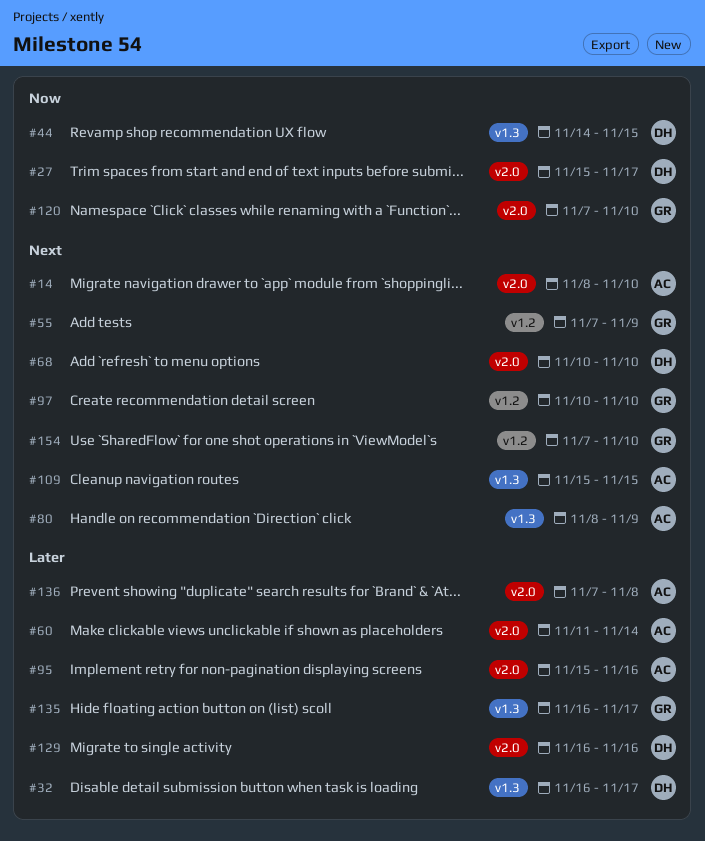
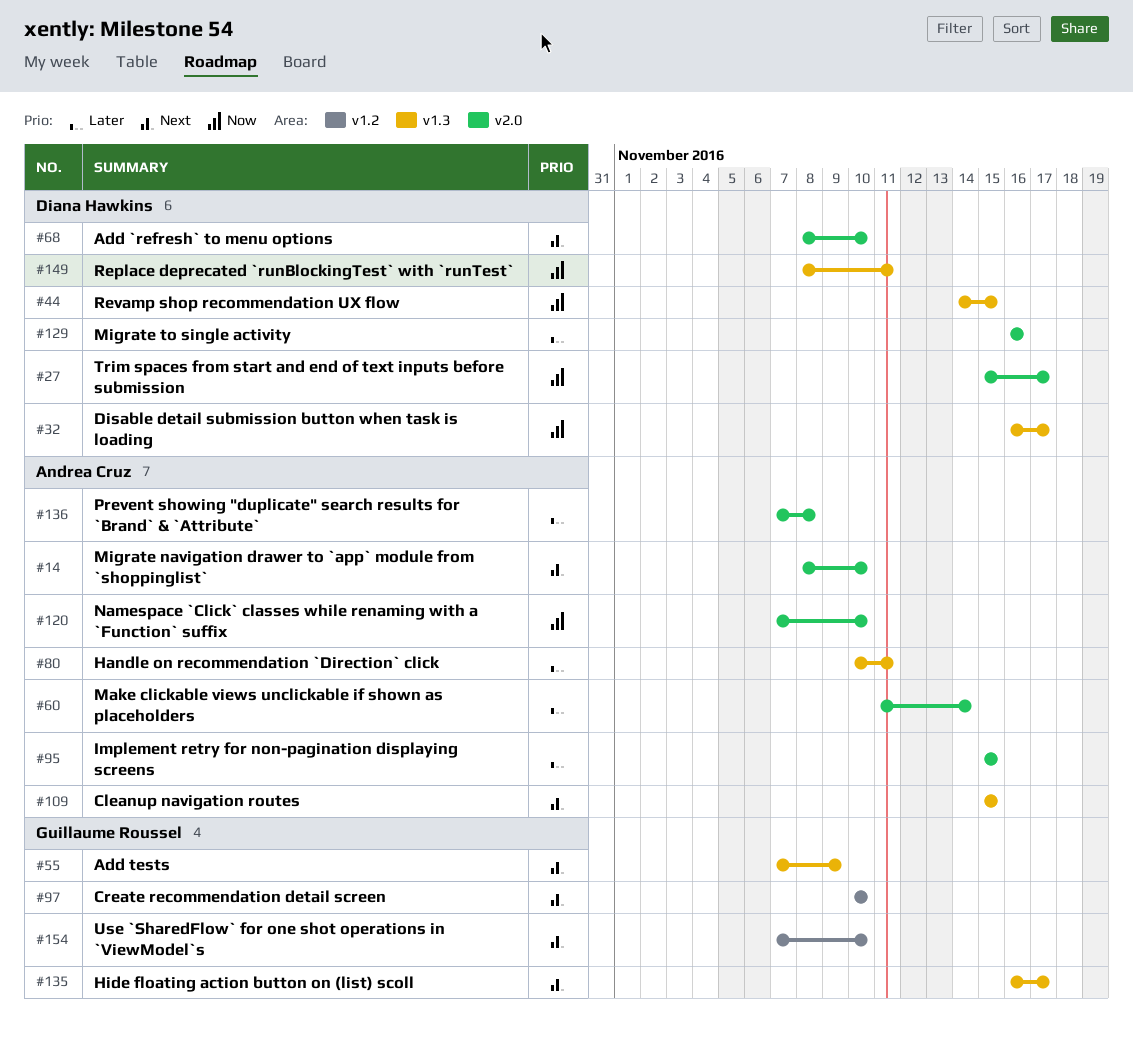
#32, priority: Later -> Now
#55, label: v1.2 -> v1.3
#68, start: Nov 10 -> Nov 8
#80, priority: Next -> Later
#80, start: Nov 8 -> Nov 10
#80, due: Nov 9 -> Nov 11
#95, due: Nov 16 -> Nov 15
#120, owner: Guillaume Roussel -> Andrea Cruz
#135, priority: Later -> Next
#149: none -> present

